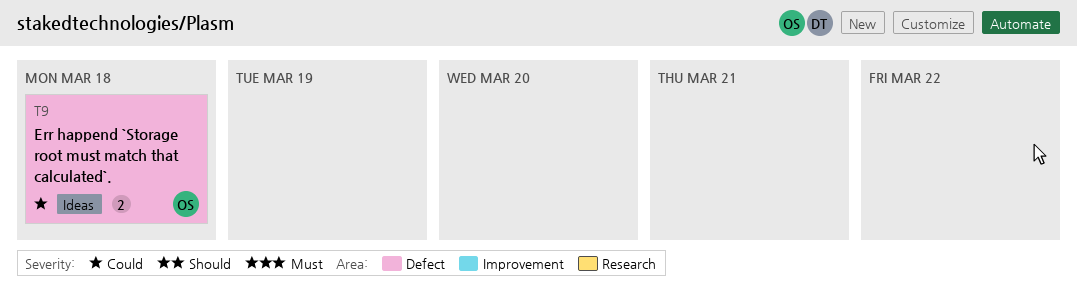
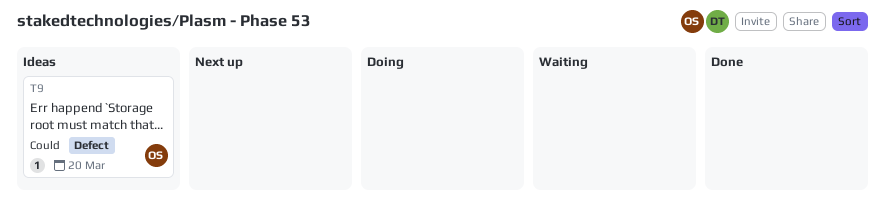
T9, estimate: 2 -> 1
T9, due: Mar 18 -> Mar 20

